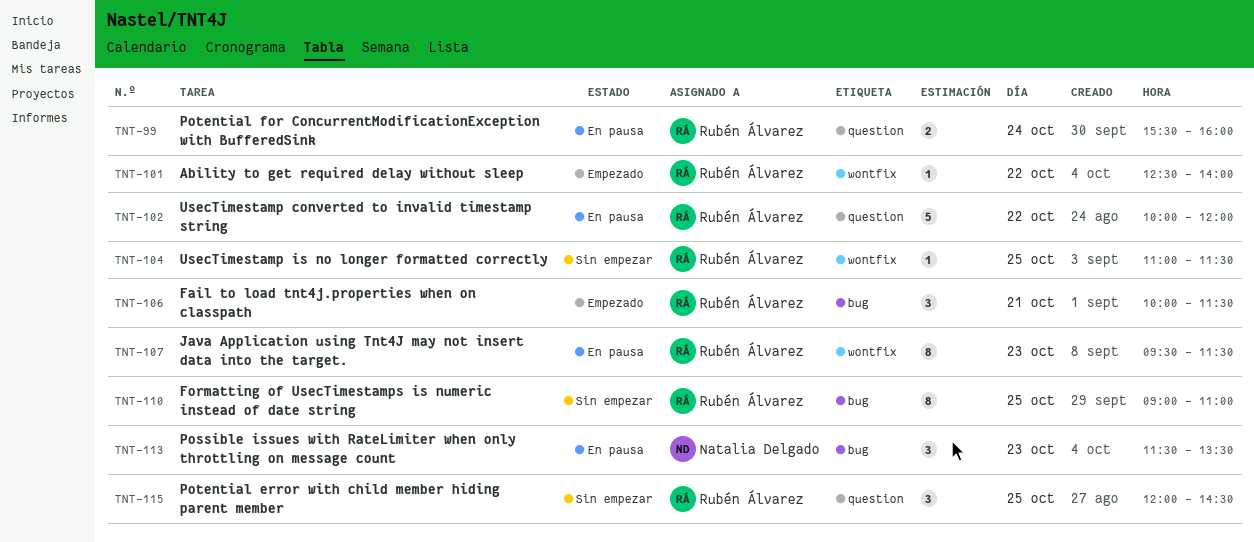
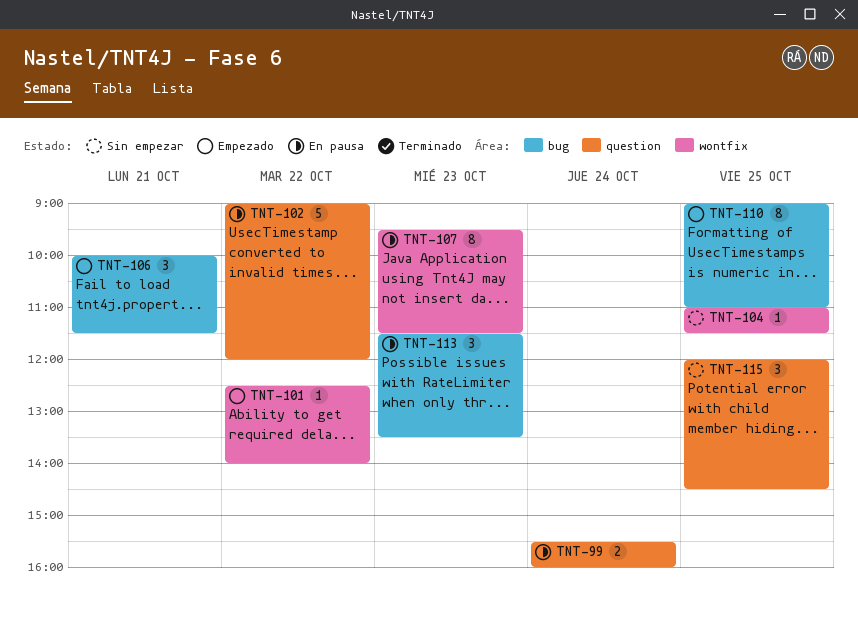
TNT-102, begins: 10:00 -> 09:00
TNT-110, status: Sin empezar -> Empezado

